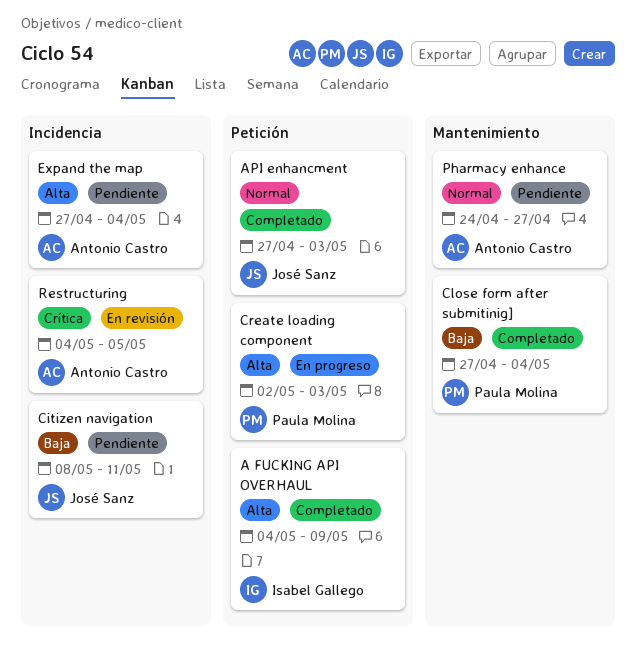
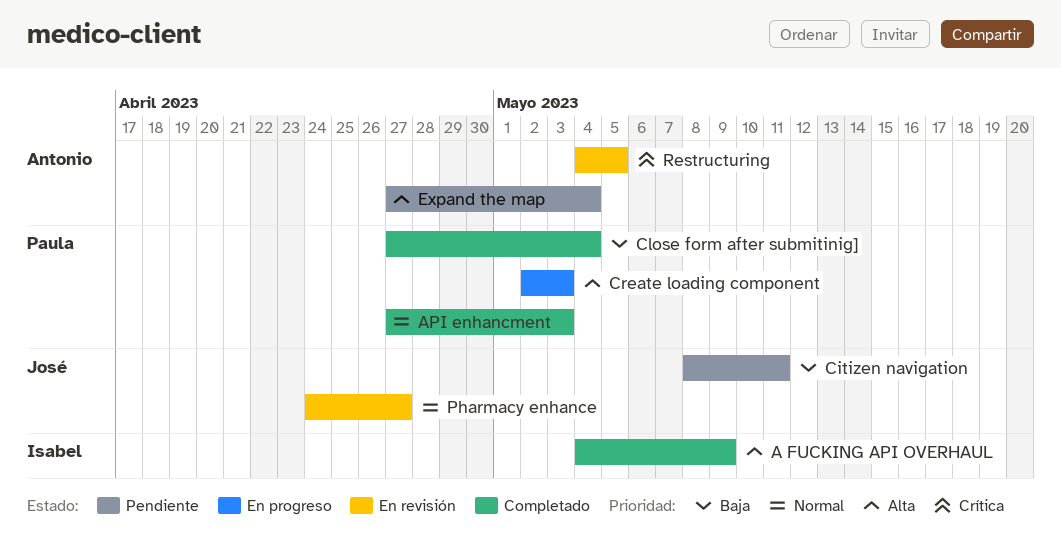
API enhancment, owner: José Sanz -> Paula Molina
Pharmacy enhance, status: Pendiente -> En revisión
Pharmacy enhance, owner: Antonio Castro -> José Sanz

